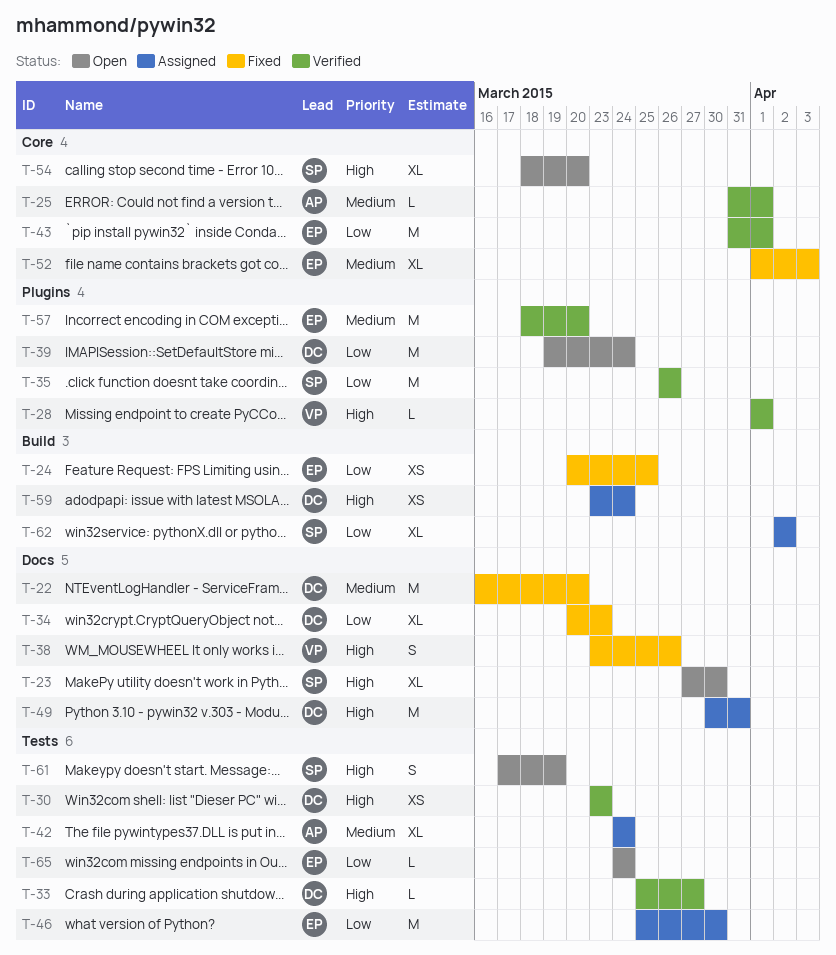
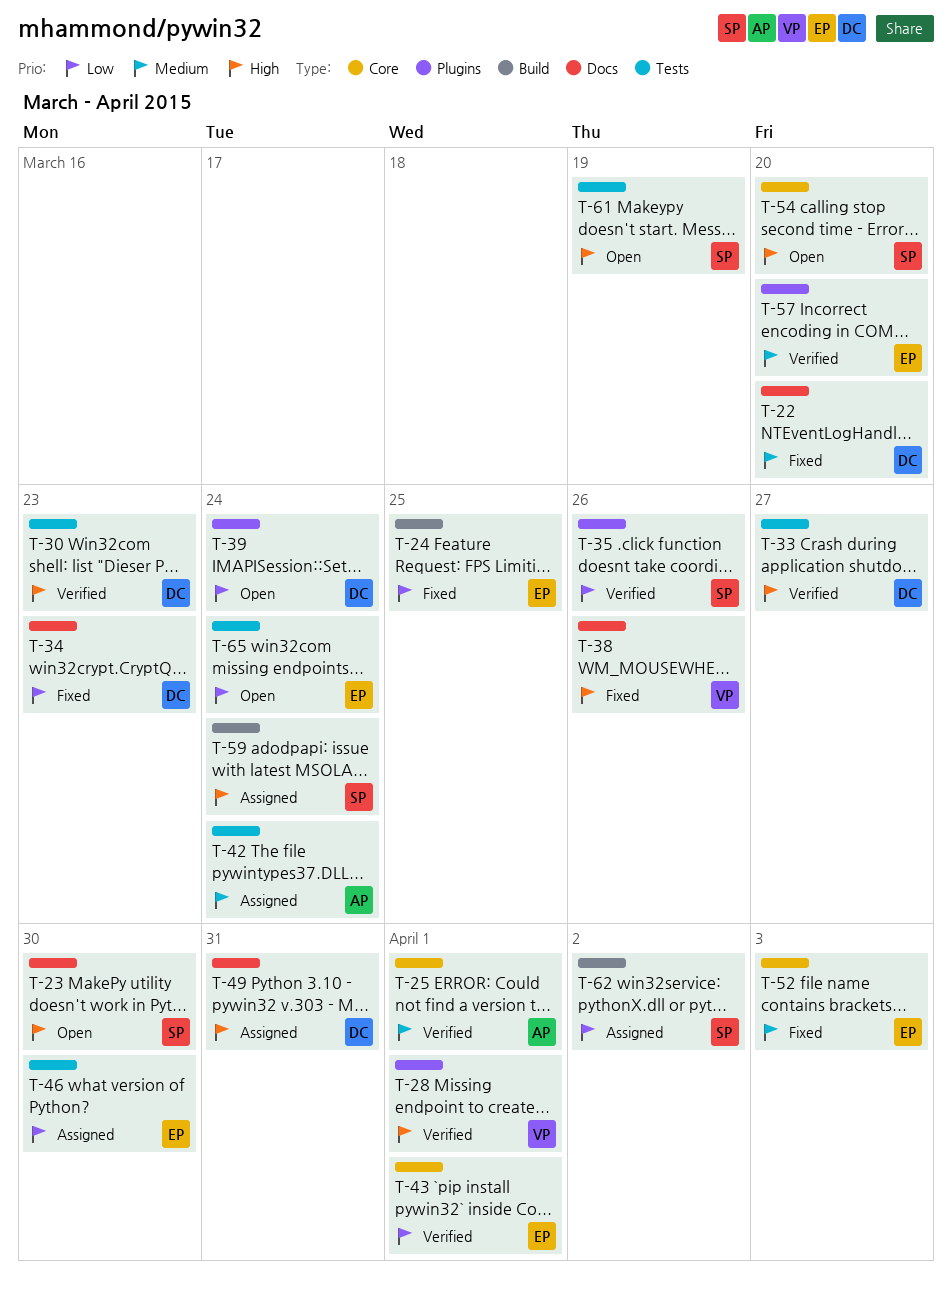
T-59, owner: DC -> SP

